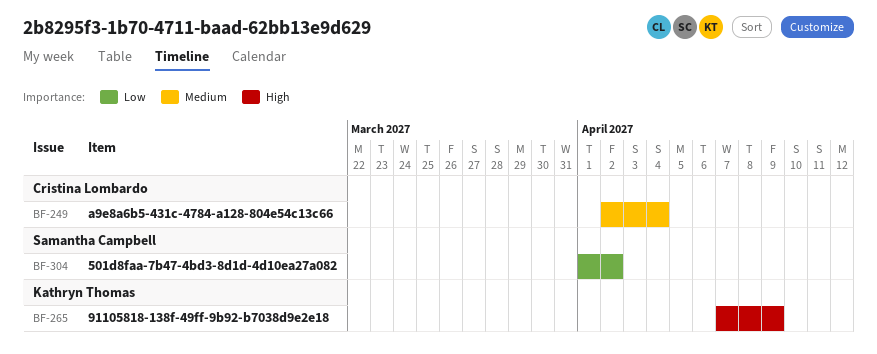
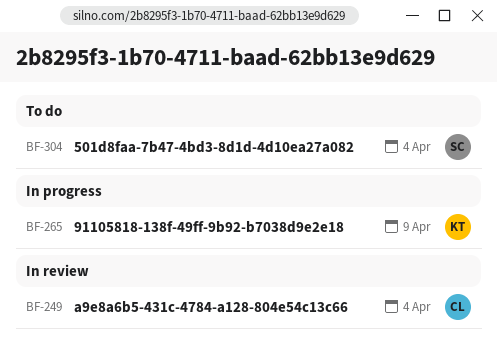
BF-304, due: Apr 2 -> Apr 4

